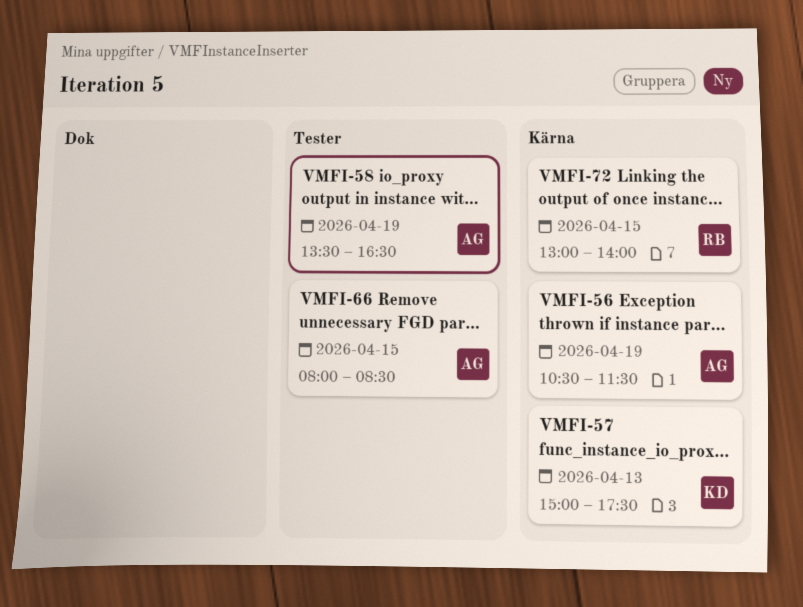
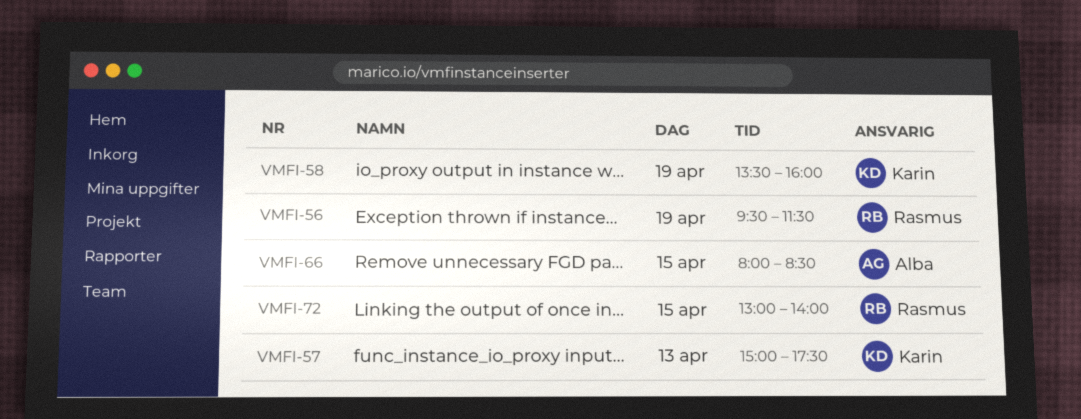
VMFI-56, owner: Alba -> Rasmus
VMFI-56, begins: 10:30 -> 09:30
VMFI-58, owner: Alba -> Karin
VMFI-58, ends: 16:30 -> 16:00

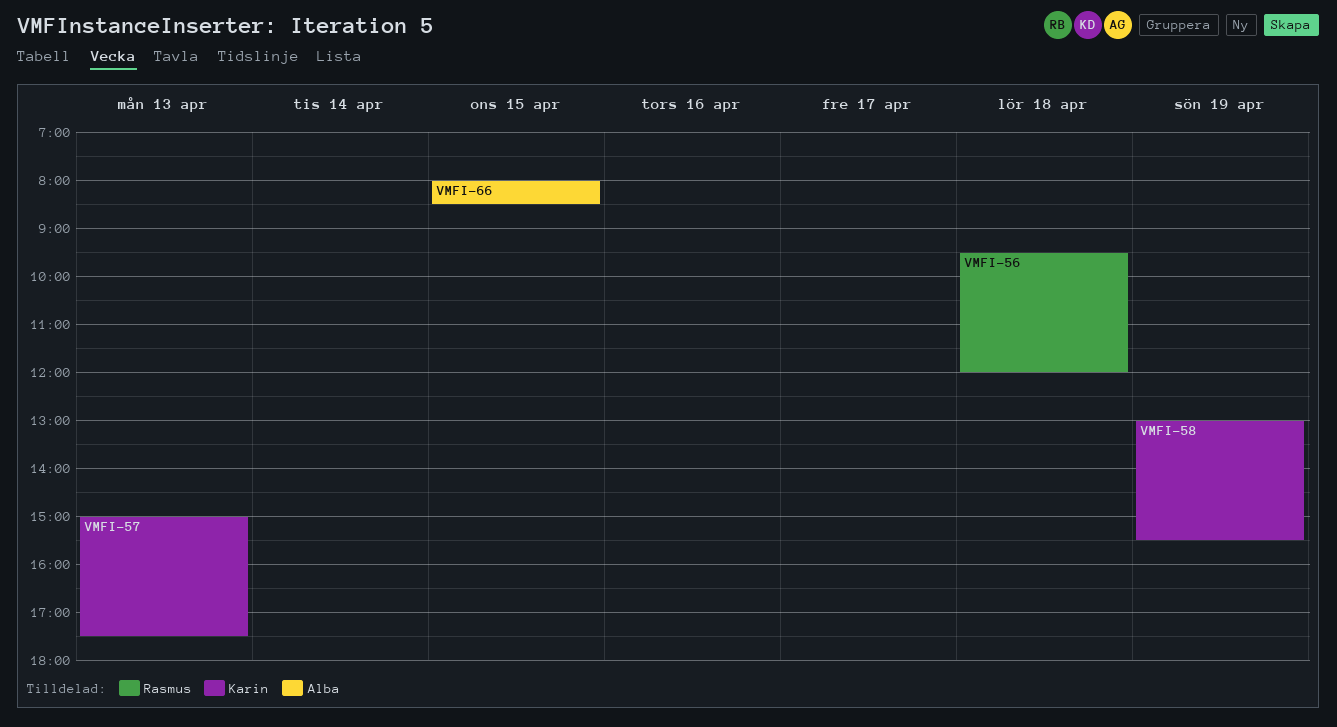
VMFI-56, day: Apr 19 -> Apr 18
VMFI-56, ends: 11:30 -> 12:00
VMFI-58, begins: 13:30 -> 13:00
VMFI-58, ends: 16:00 -> 15:30
VMFI-72: present -> none

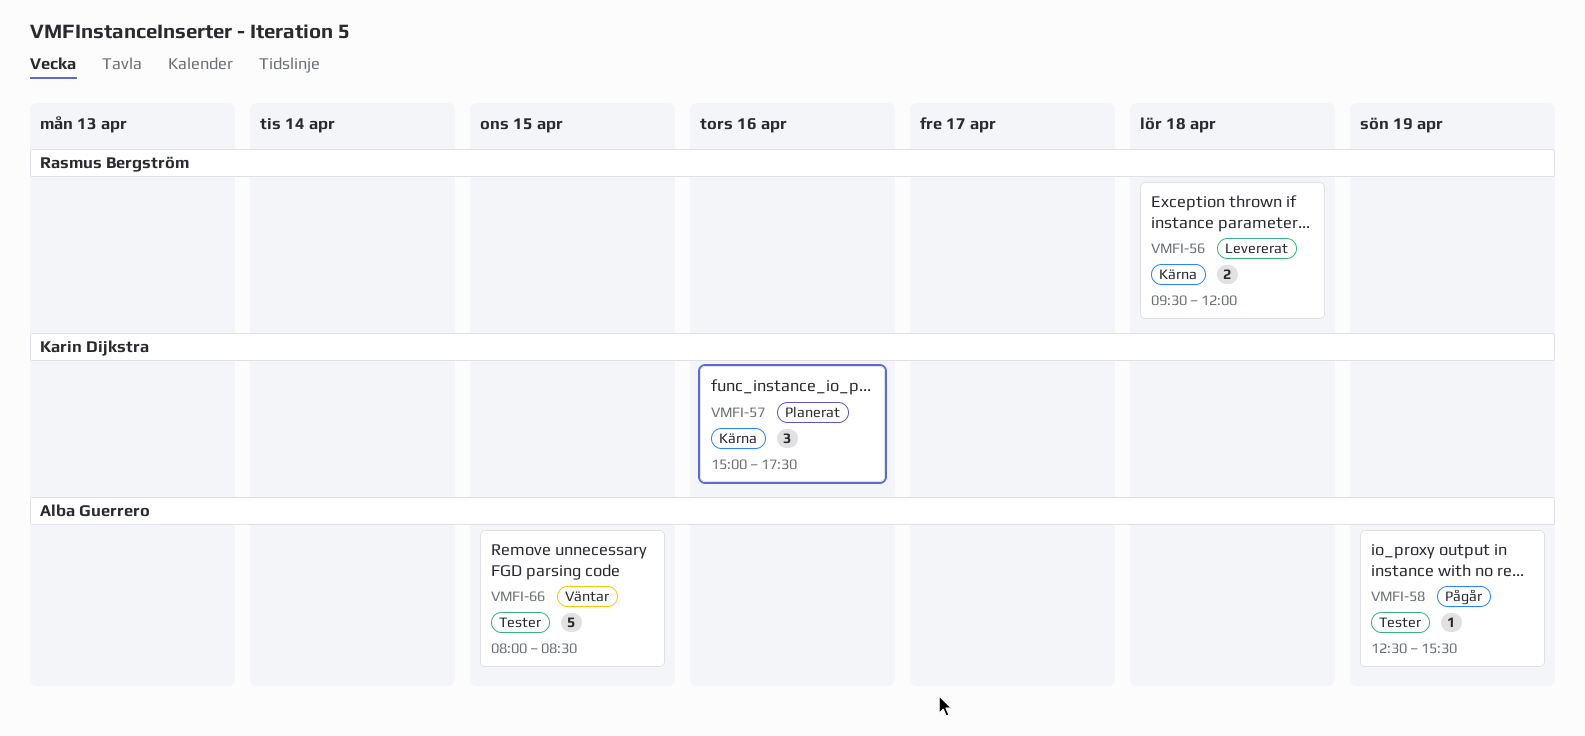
VMFI-57, day: Apr 13 -> Apr 16
VMFI-58, owner: Karin Dijkstra -> Alba Guerrero
VMFI-58, begins: 13:00 -> 12:30

